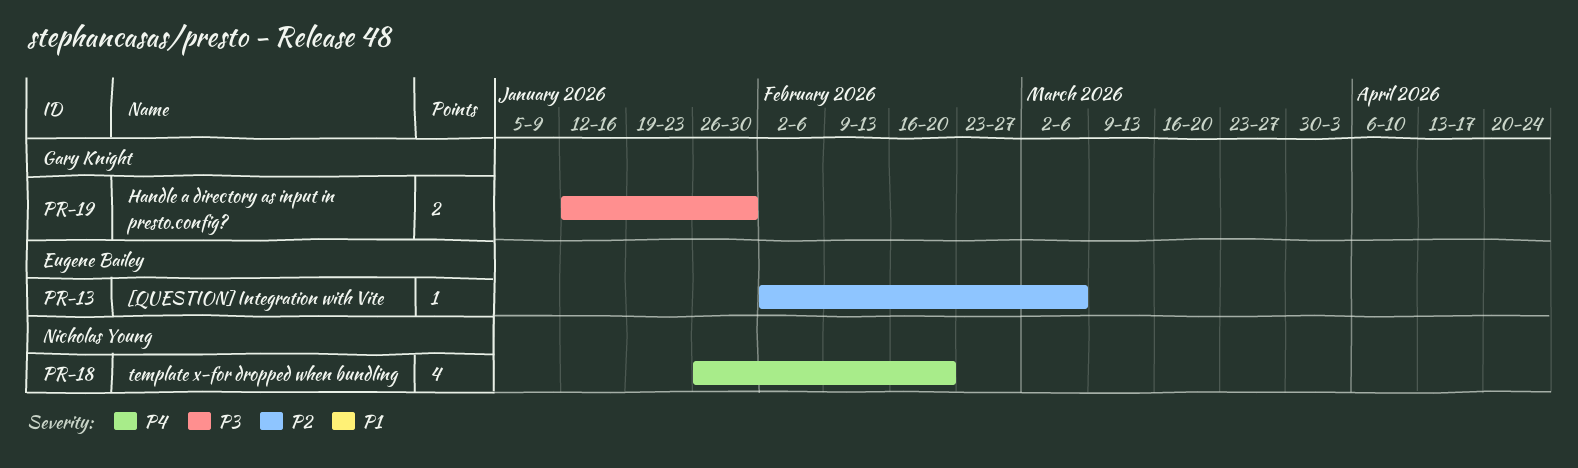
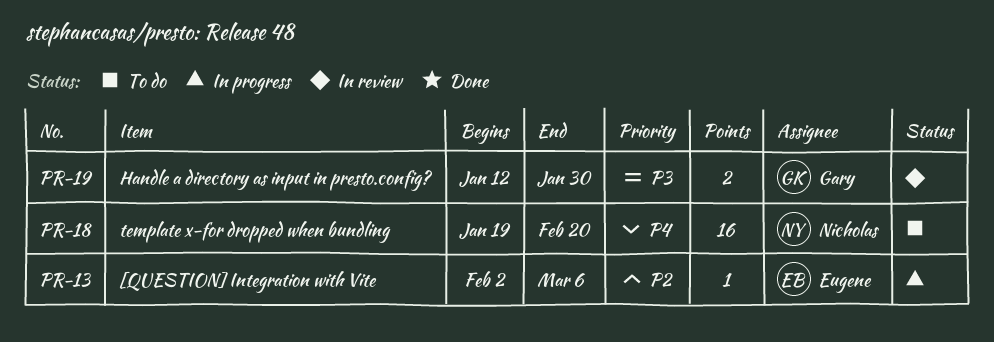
PR-18, estimate: 4 -> 16
PR-18, start: Jan 26 -> Jan 19

